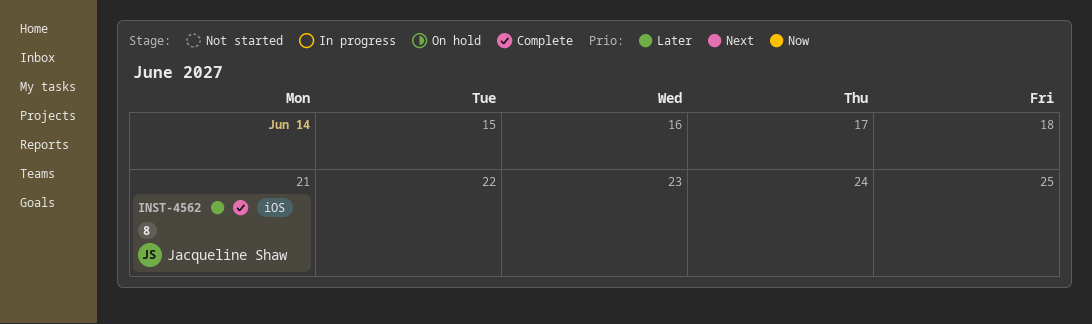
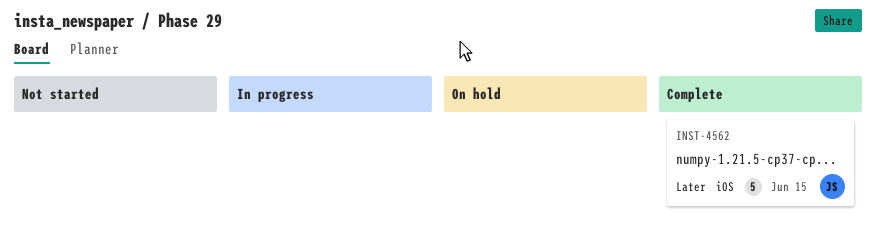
INST-4562, estimate: 8 -> 5
INST-4562, due: Jun 21 -> Jun 15

